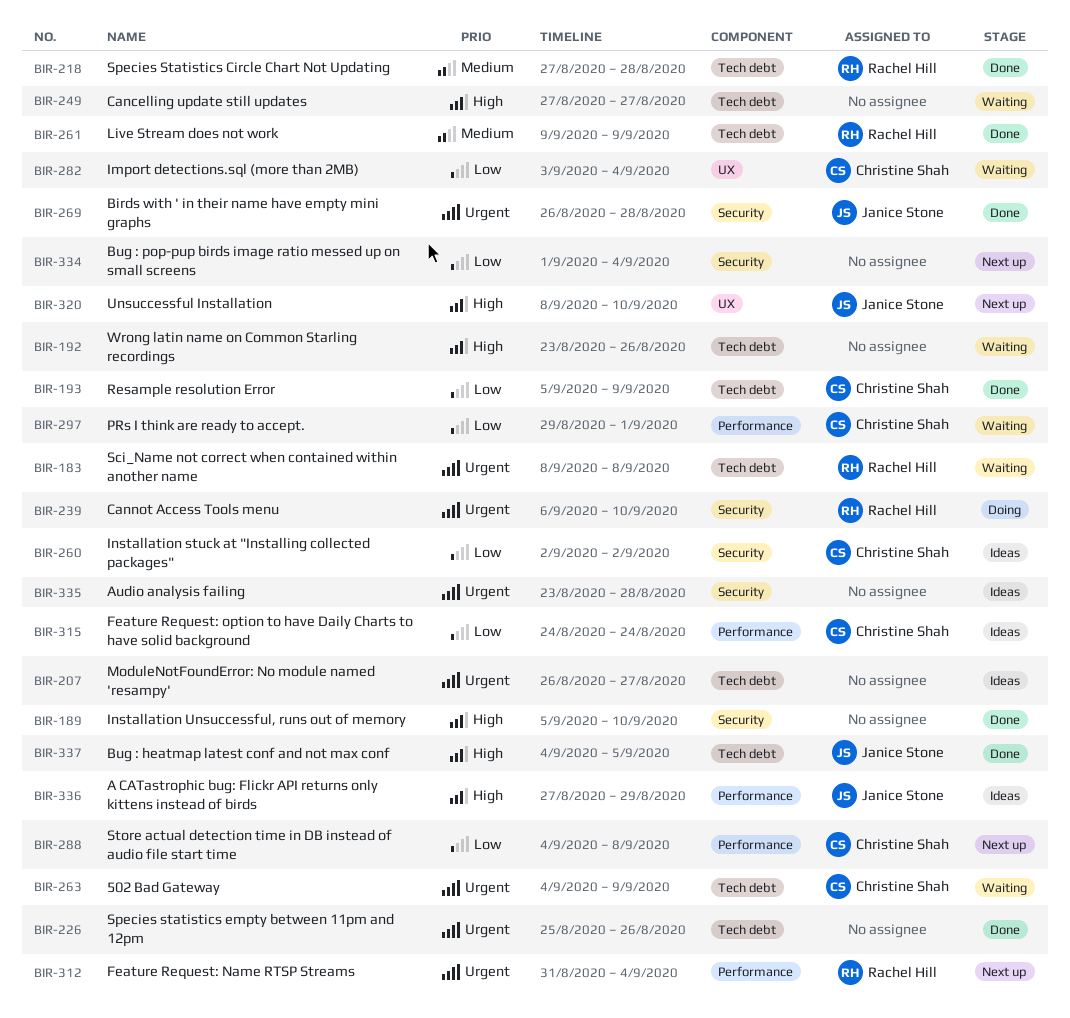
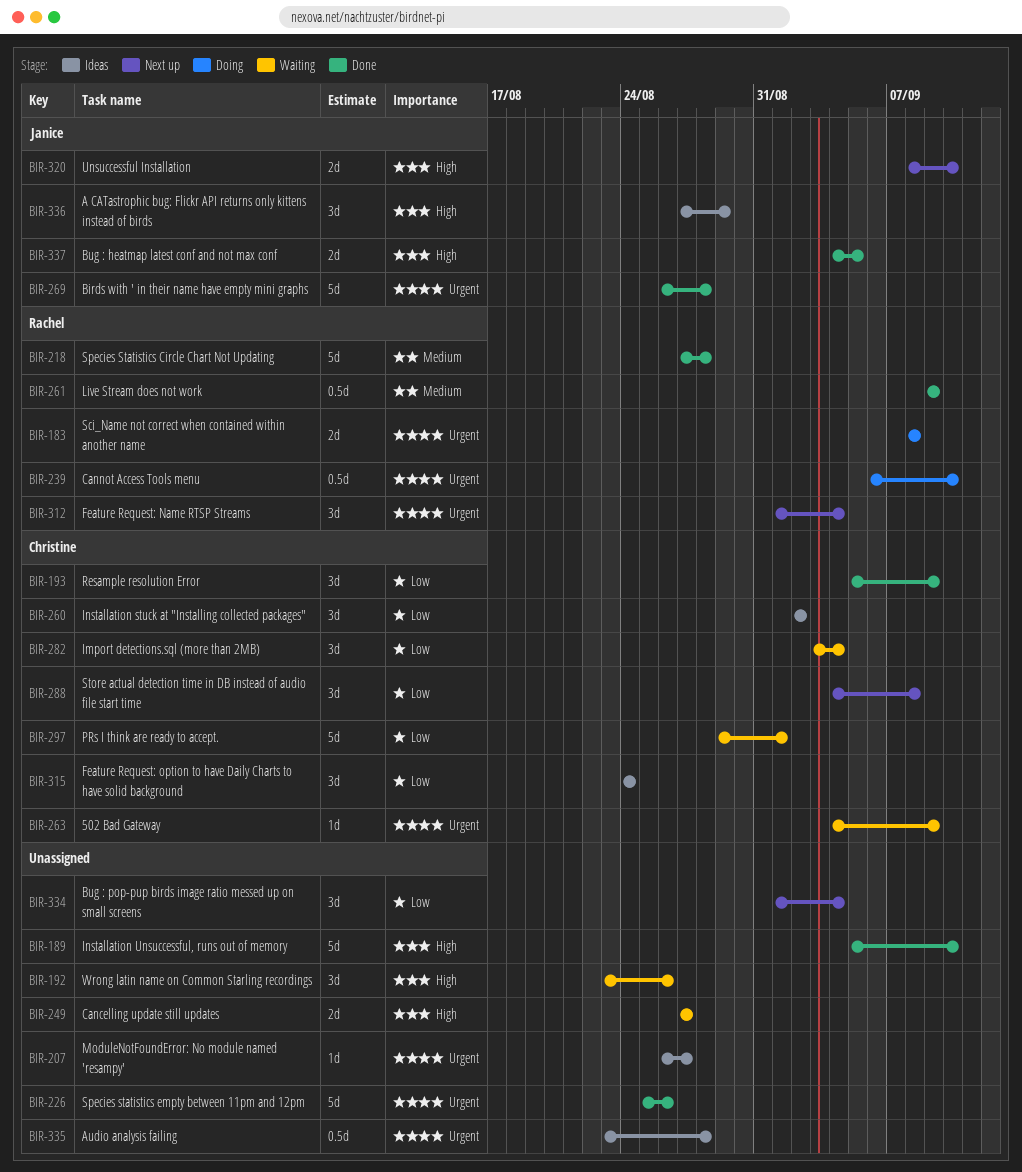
BIR-183, status: Waiting -> Doing
BIR-312, start: Aug 31 -> Sep 1

